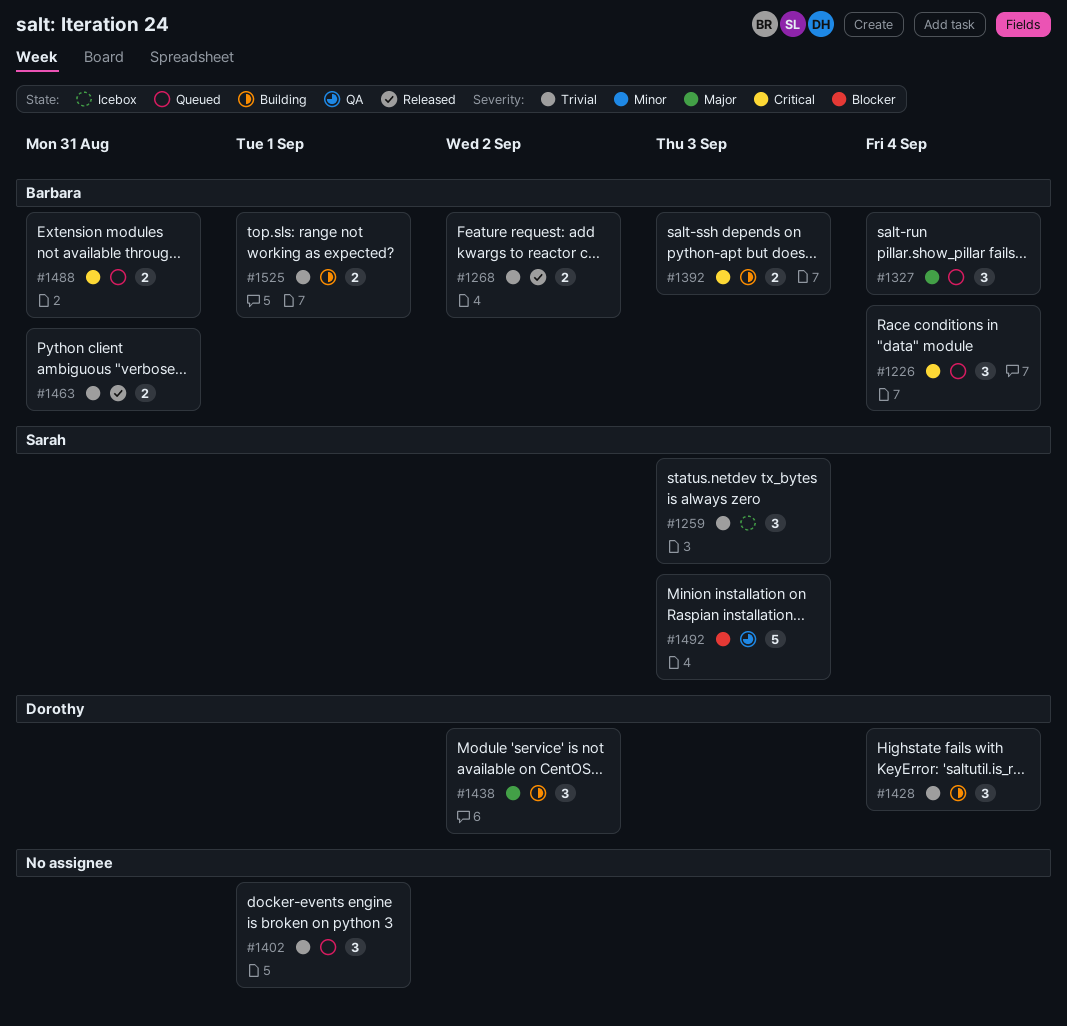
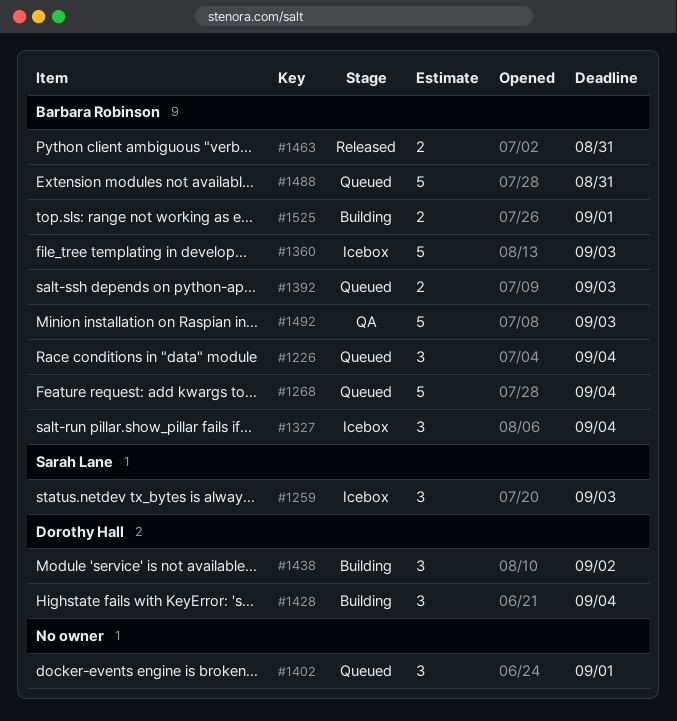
#1268, status: Released -> Queued
#1268, estimate: 2 -> 5
#1268, due: Sep 2 -> Sep 4
#1327, status: Queued -> Icebox
#1360: none -> present
#1392, status: Building -> Queued
#1488, estimate: 2 -> 5
#1492, owner: Sarah Lane -> Barbara Robinson

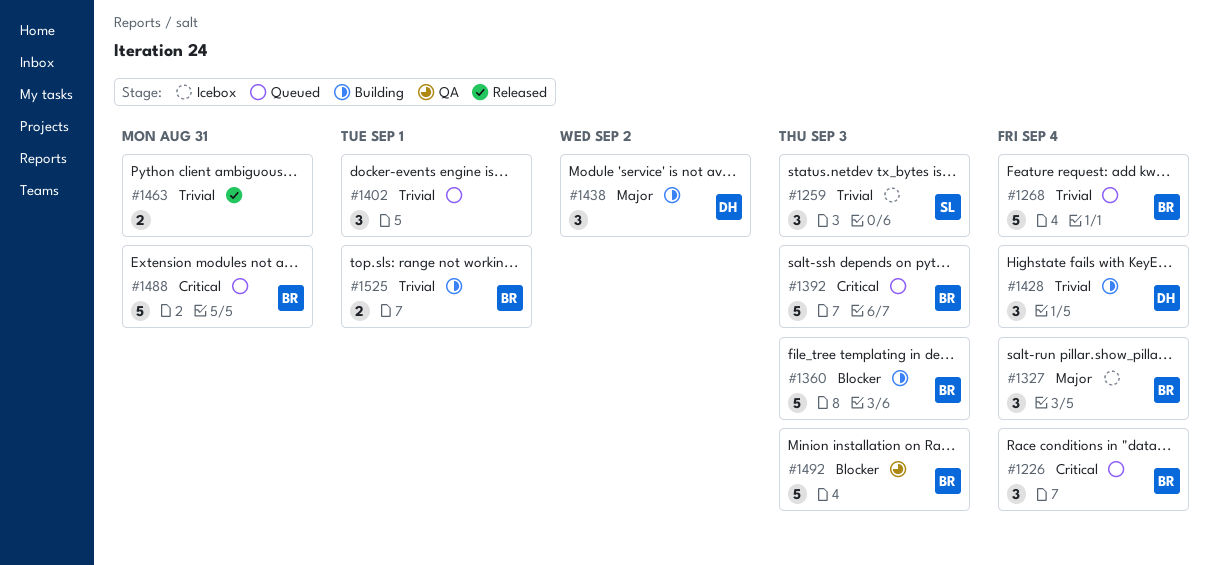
#1360, status: Icebox -> Building
#1392, estimate: 2 -> 5
#1463, owner: Barbara Robinson -> none

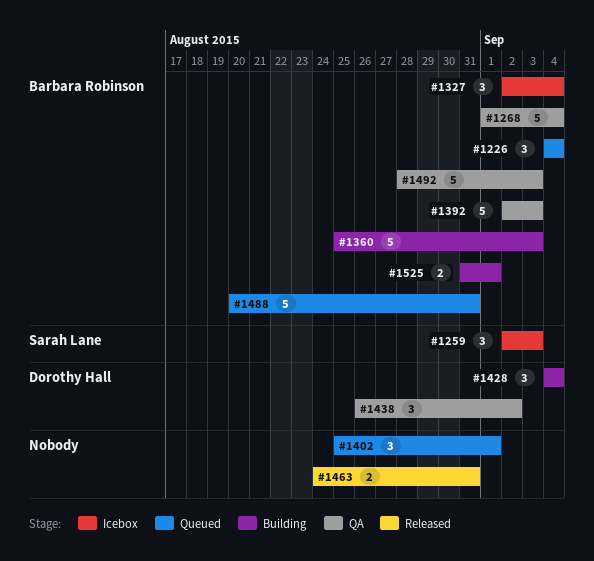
#1268, status: Queued -> QA
#1392, status: Queued -> QA
#1438, status: Building -> QA

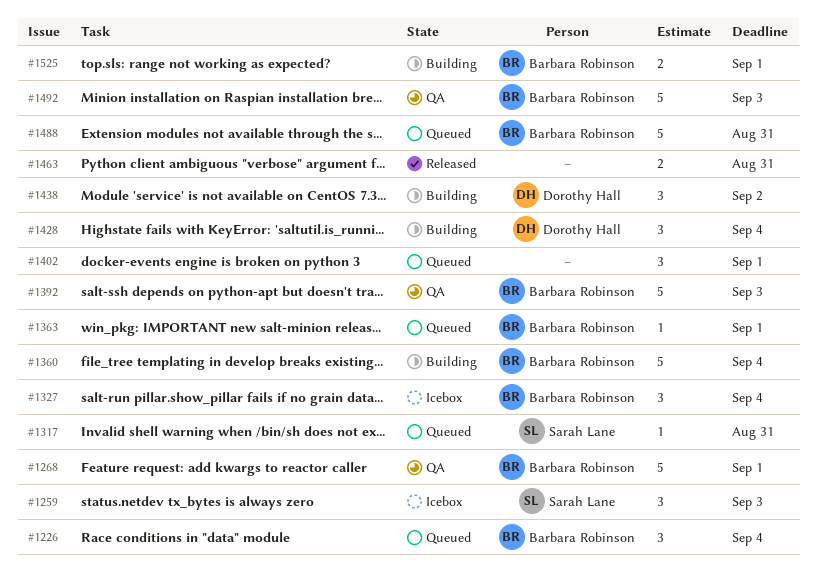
#1268, due: Sep 4 -> Sep 1
#1317: none -> present
#1360, due: Sep 3 -> Sep 4
#1363: none -> present
#1438, status: QA -> Building

